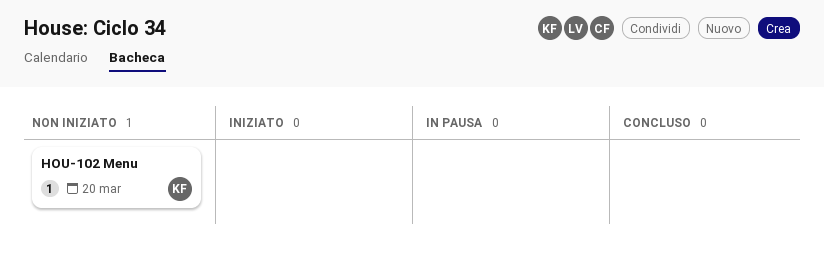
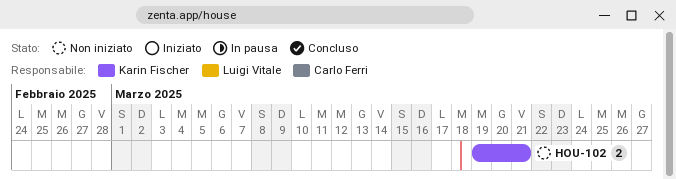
HOU-102, estimate: 1 -> 2
HOU-102, due: Mar 20 -> Mar 21

